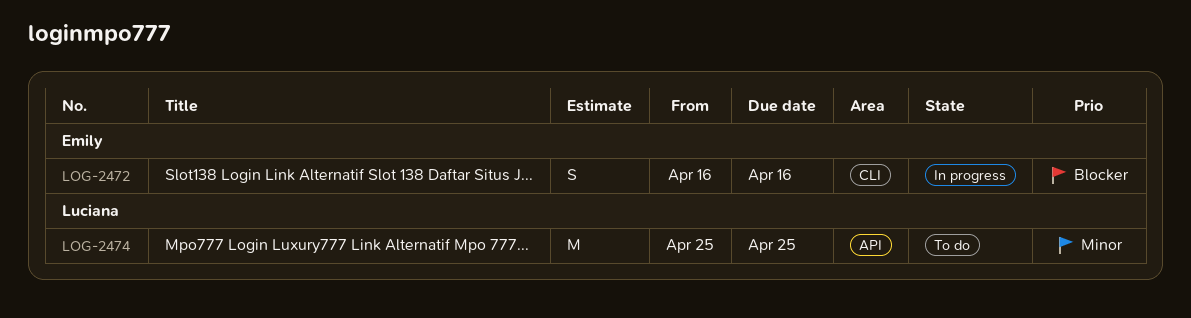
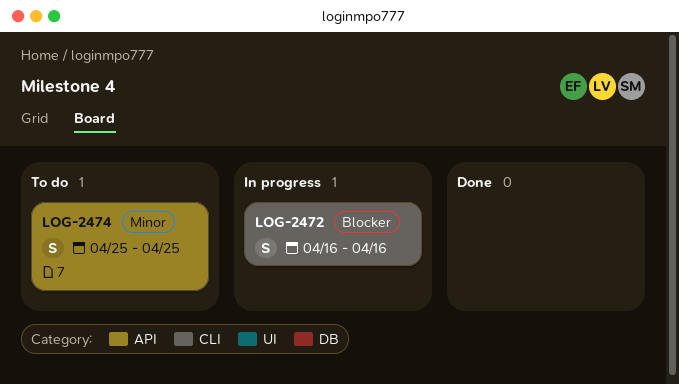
LOG-2474, estimate: M -> S

